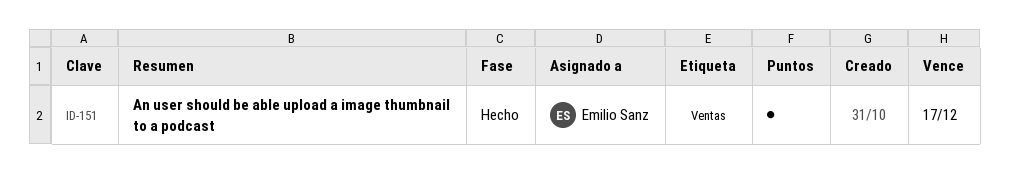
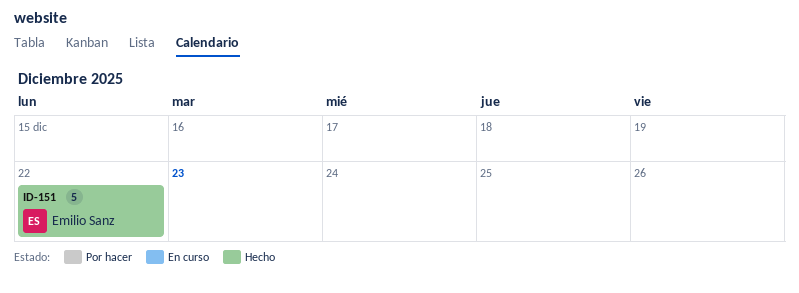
ID-151, estimate: 1 -> 5
ID-151, due: Dec 17 -> Dec 22

